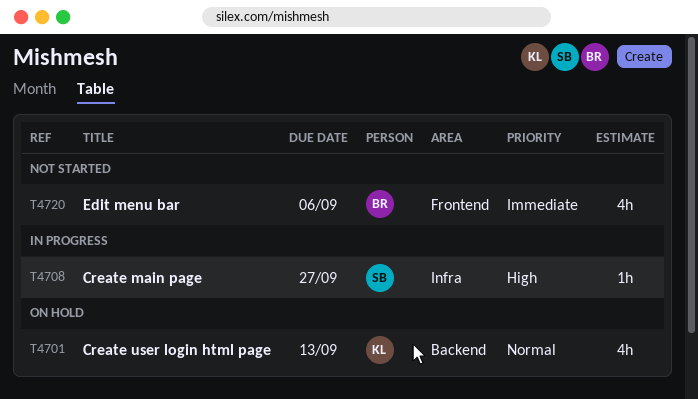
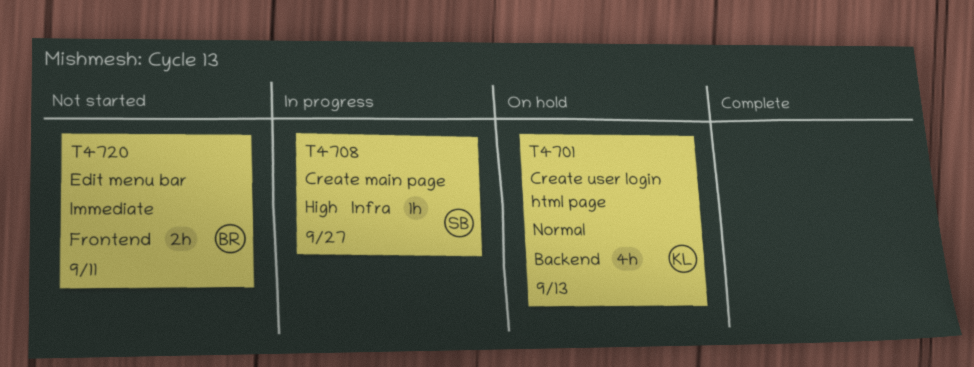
T4720, estimate: 4h -> 2h
T4720, due: Sep 6 -> Sep 11

